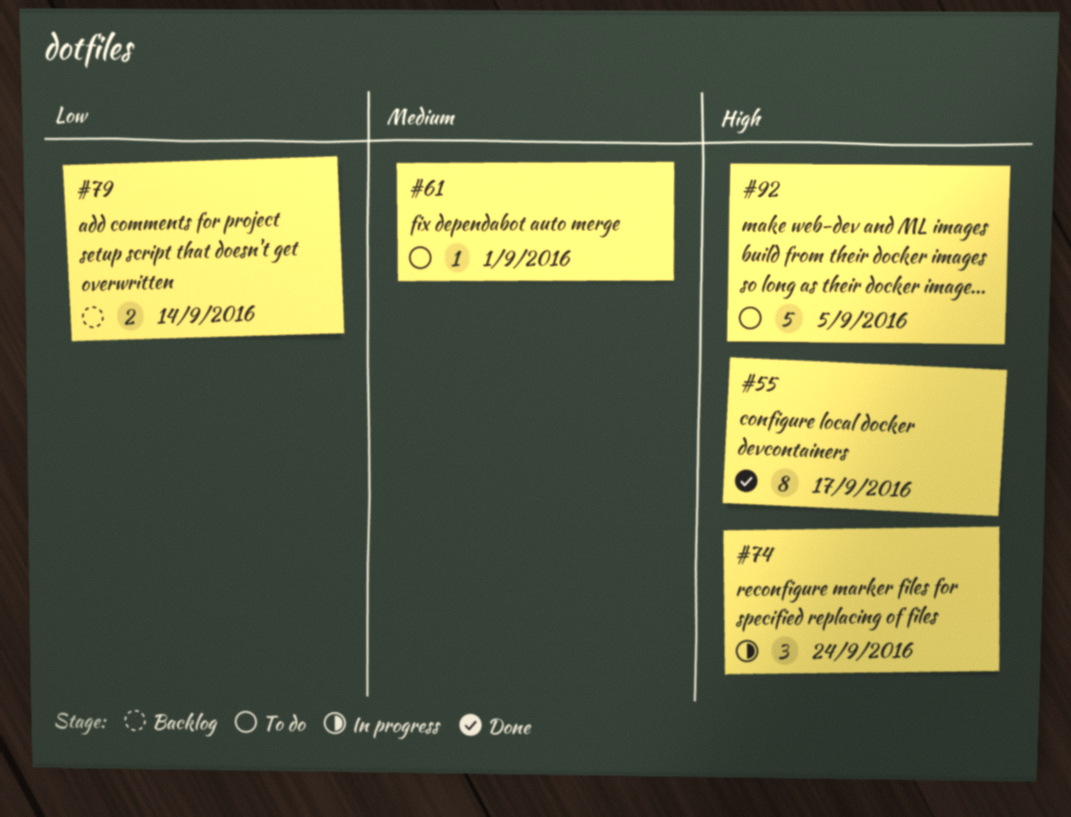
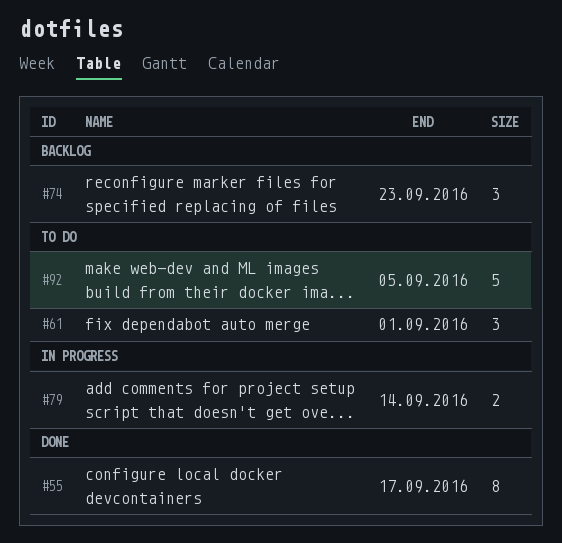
#61, estimate: 1 -> 3
#74, status: In progress -> Backlog
#74, due: Sep 24 -> Sep 23
#79, status: Backlog -> In progress

